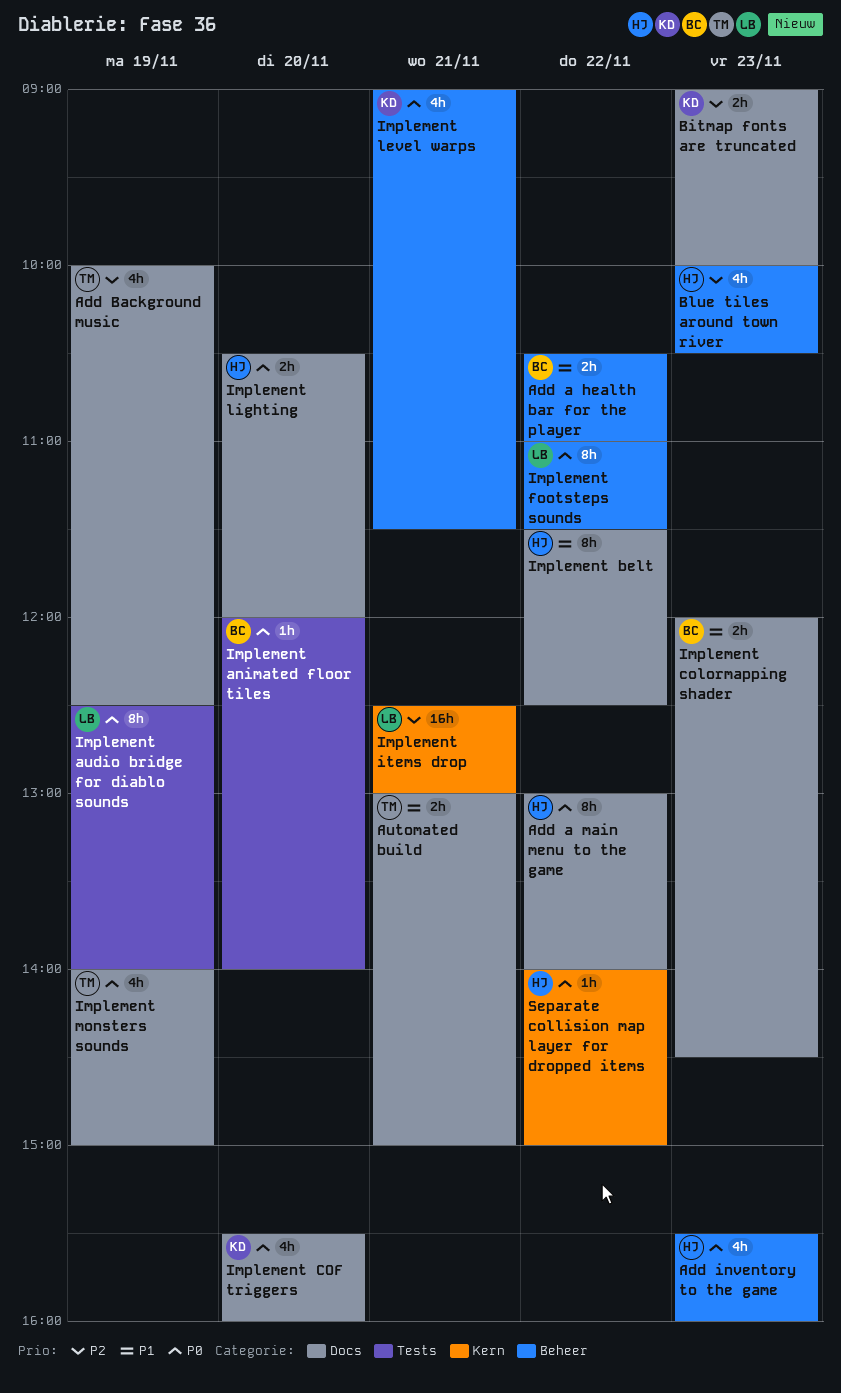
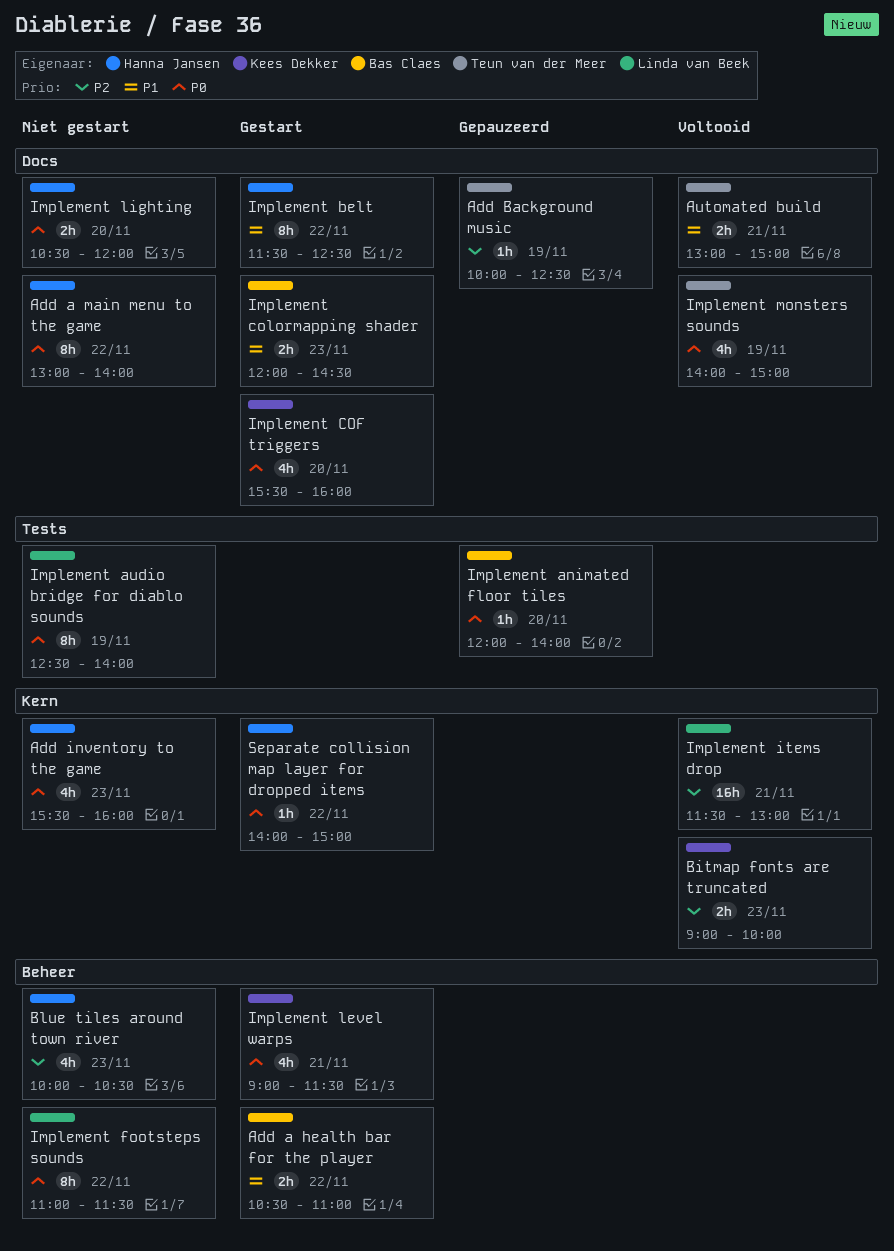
Add Background music, estimate: 4h -> 1h
Add inventory to the game, label: Beheer -> Kern
Bitmap fonts are truncated, label: Docs -> Kern
Implement items drop, begins: 12:30 -> 11:30

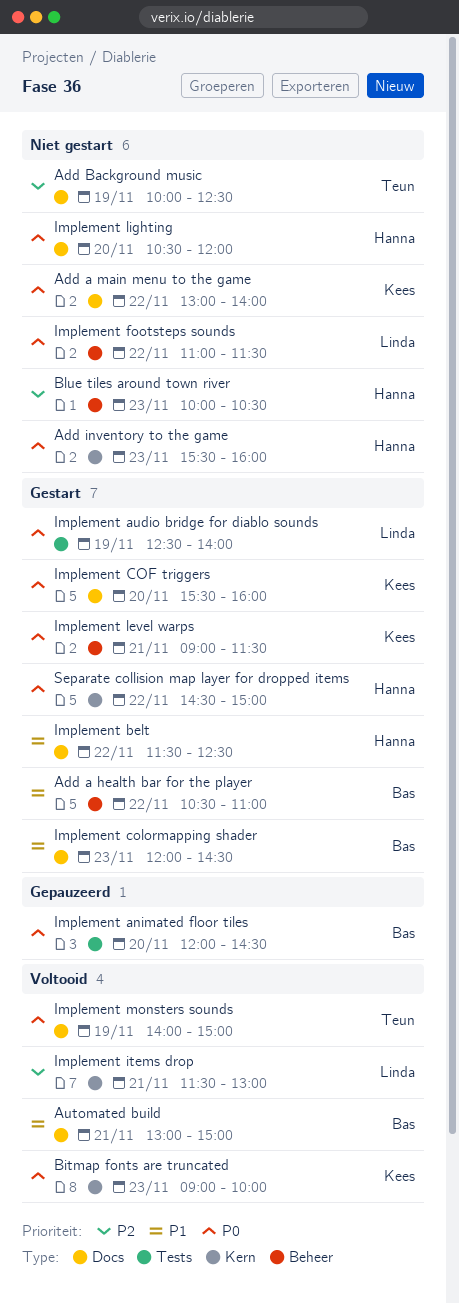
Add a main menu to the game, owner: Hanna Jansen -> Kees Dekker
Add Background music, status: Gepauzeerd -> Niet gestart
Automated build, owner: Teun van der Meer -> Bas Claes
Bitmap fonts are truncated, priority: P2 -> P0
Implement animated floor tiles, ends: 14:00 -> 14:30
Implement audio bridge for diablo sounds, status: Niet gestart -> Gestart
Separate collision map layer for dropped items, begins: 14:00 -> 14:30

